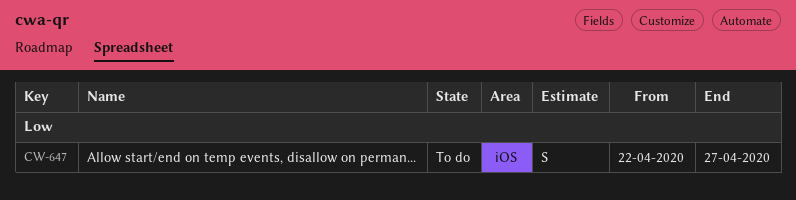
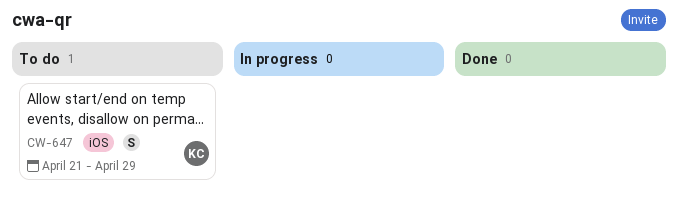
CW-647, start: Apr 22 -> Apr 21
CW-647, due: Apr 27 -> Apr 29

